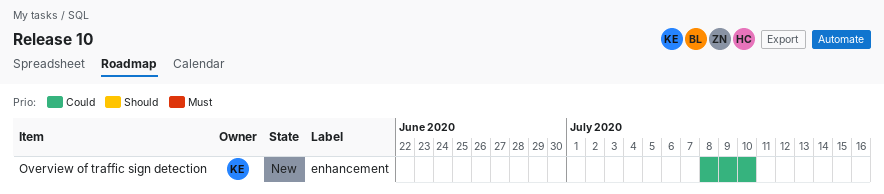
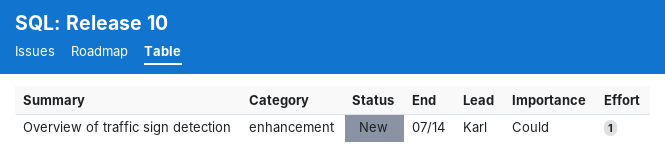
Overview of traffic sign detection, due: Jul 10 -> Jul 14

